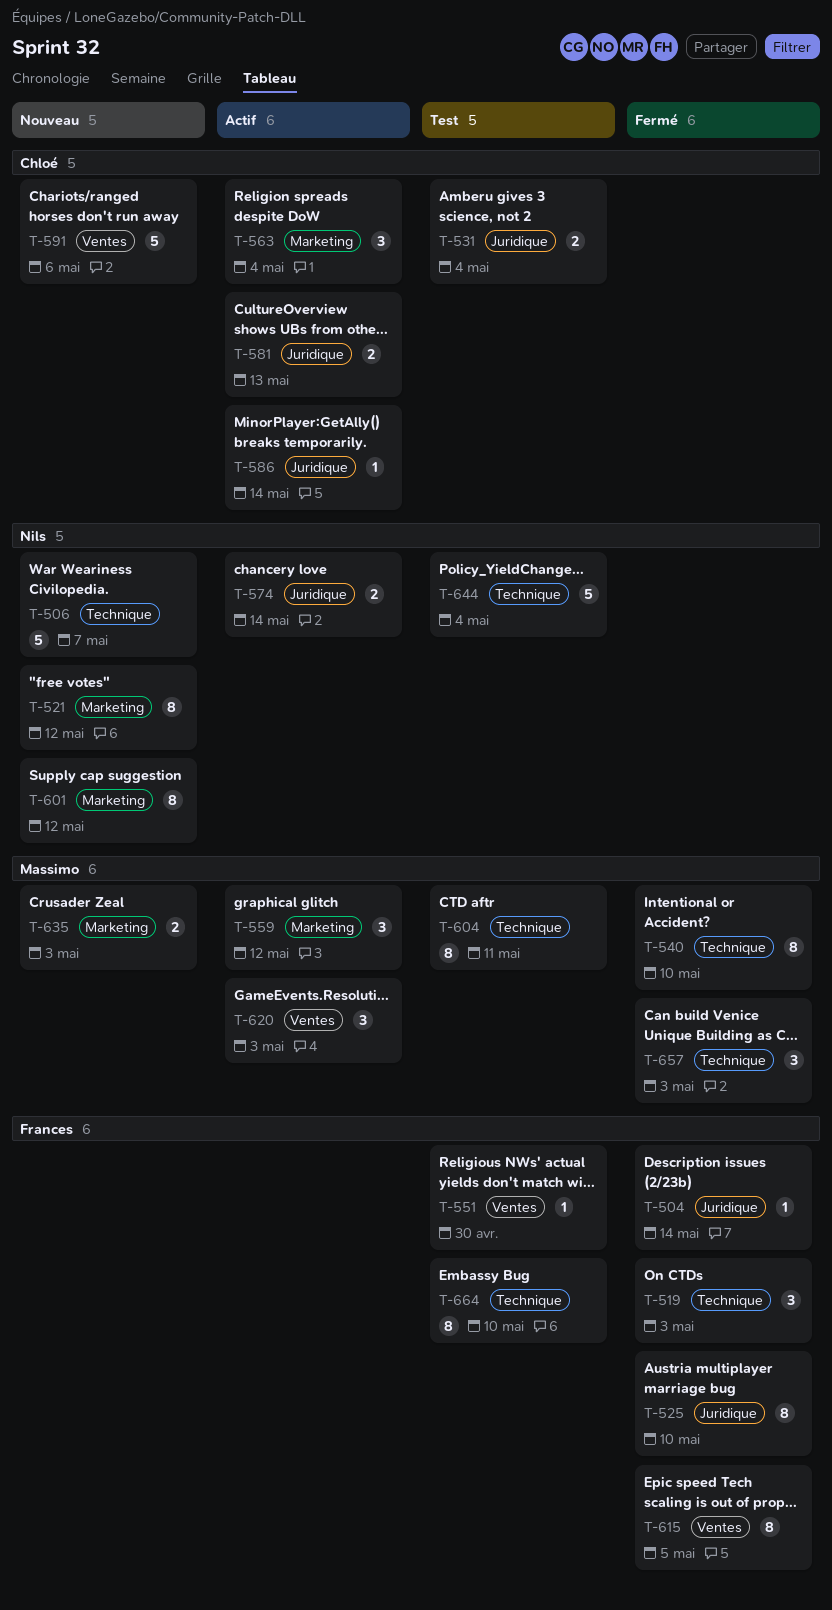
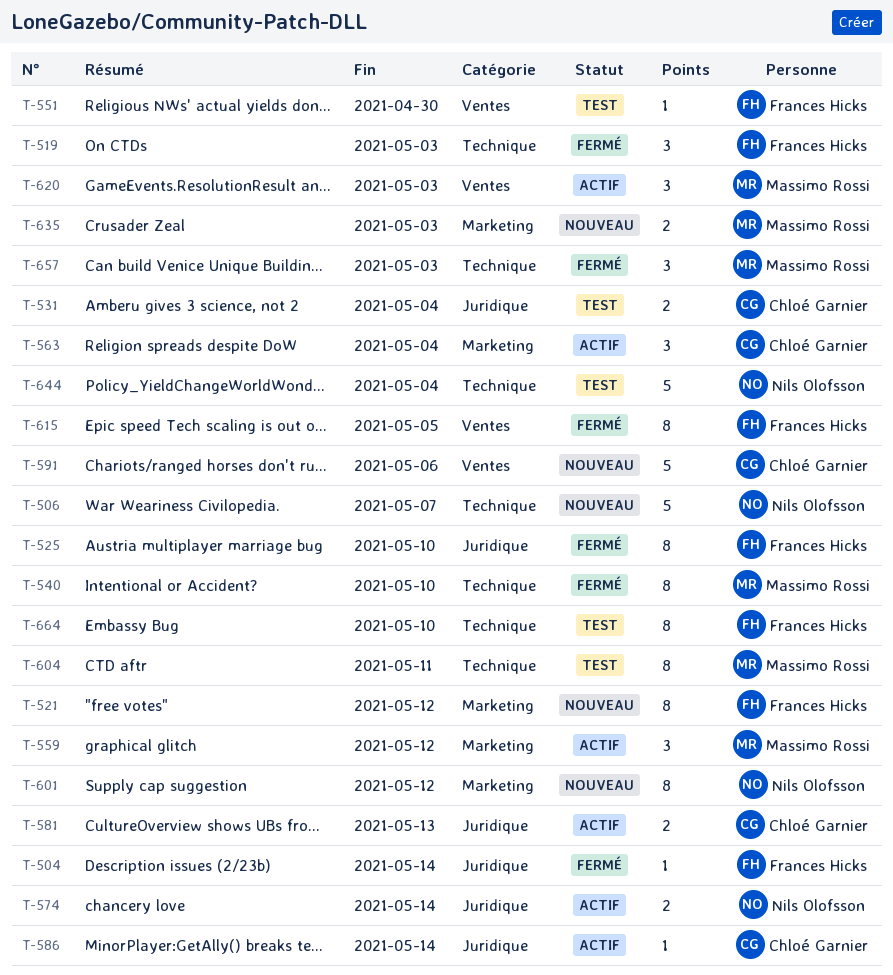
T-521, owner: Nils Olofsson -> Frances Hicks

